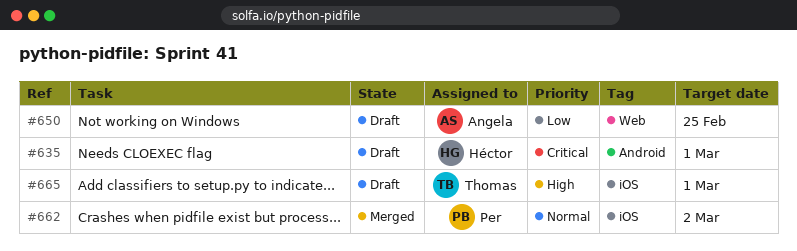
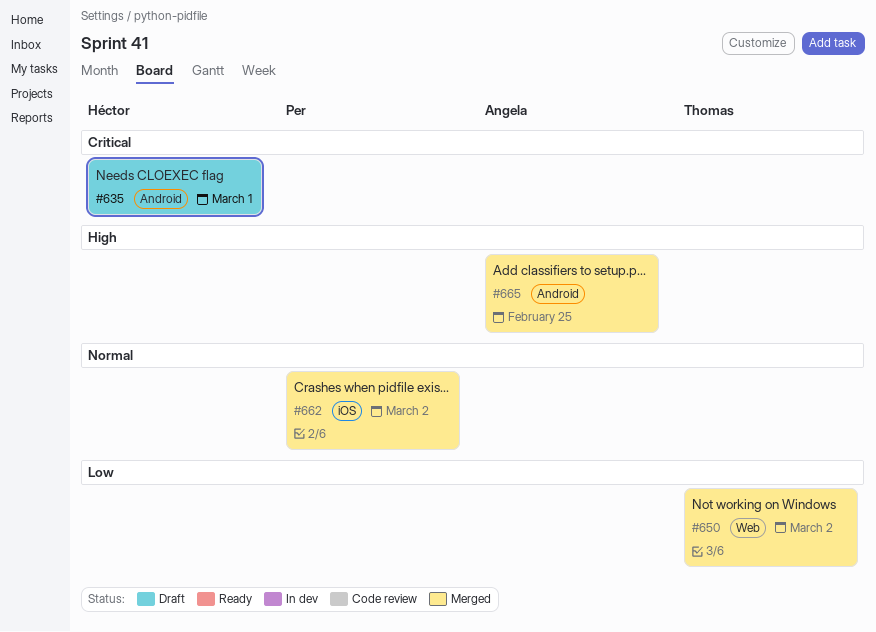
#650, status: Draft -> Merged
#650, owner: Angela -> Thomas
#650, due: Feb 25 -> Mar 2
#665, status: Draft -> Merged
#665, owner: Thomas -> Angela
#665, label: iOS -> Android
#665, due: Mar 1 -> Feb 25

